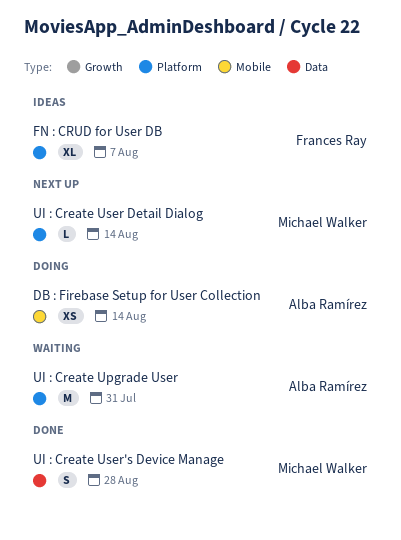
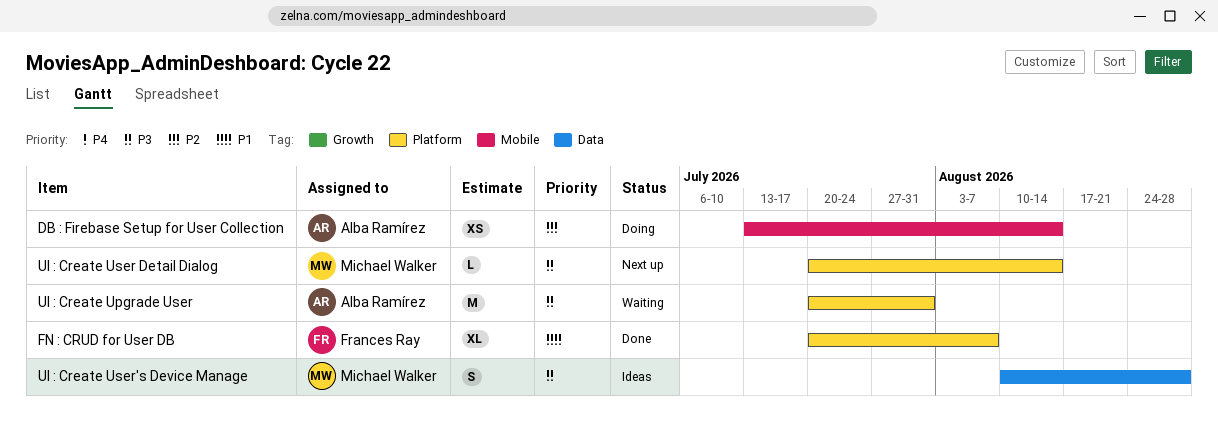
FN : CRUD for User DB, status: Ideas -> Done
UI : Create User's Device Manage, status: Done -> Ideas

